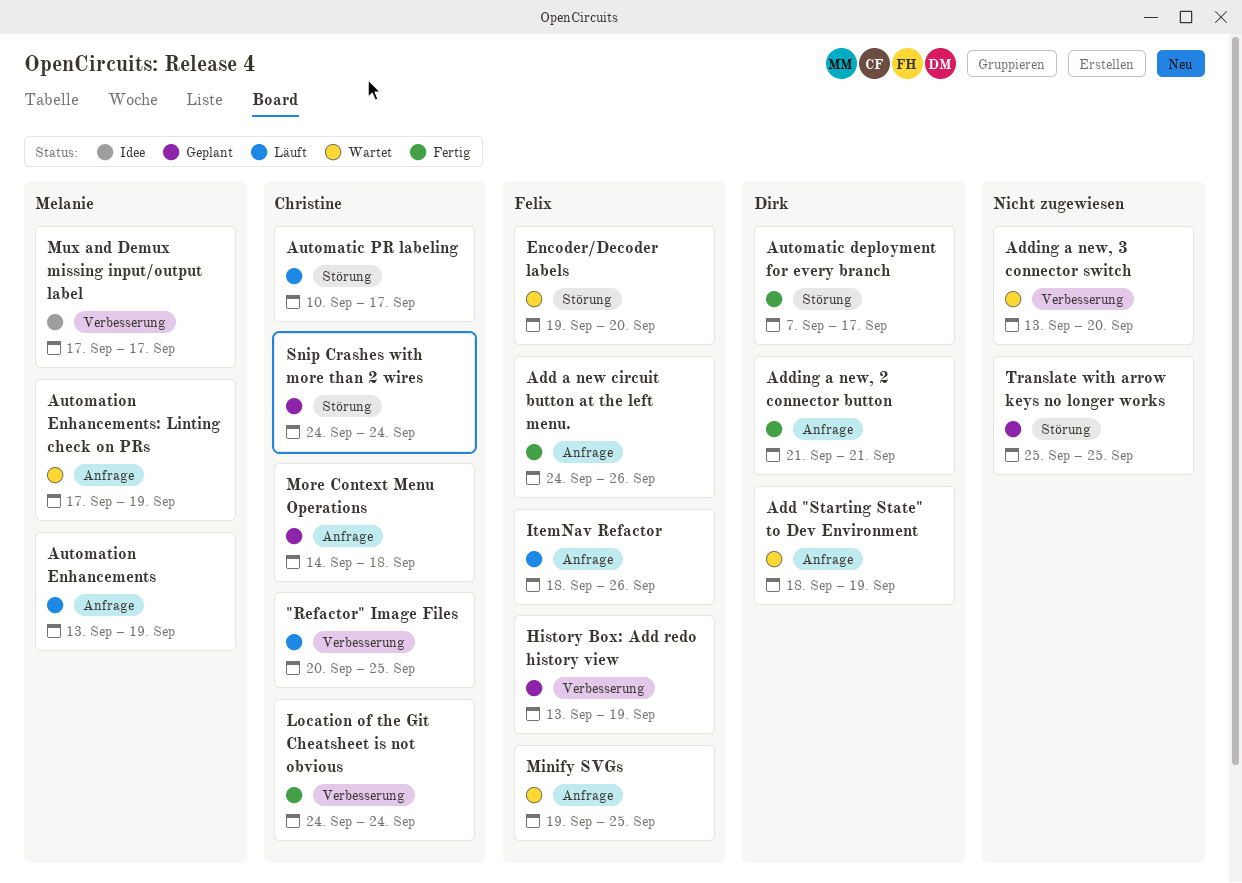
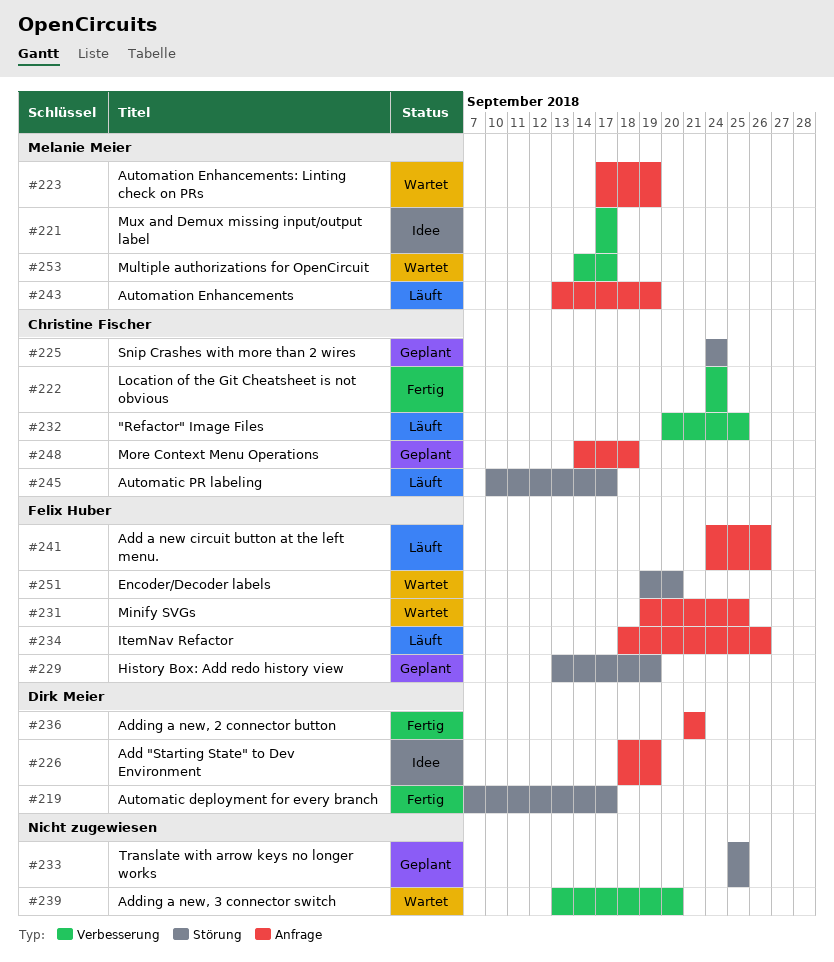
Add "Starting State" to Dev Environment, status: Wartet -> Idee
Add a new circuit button at the left menu., status: Fertig -> Läuft
History Box: Add redo history view, label: Verbesserung -> Störung
Multiple authorizations for OpenCircuit: none -> present

